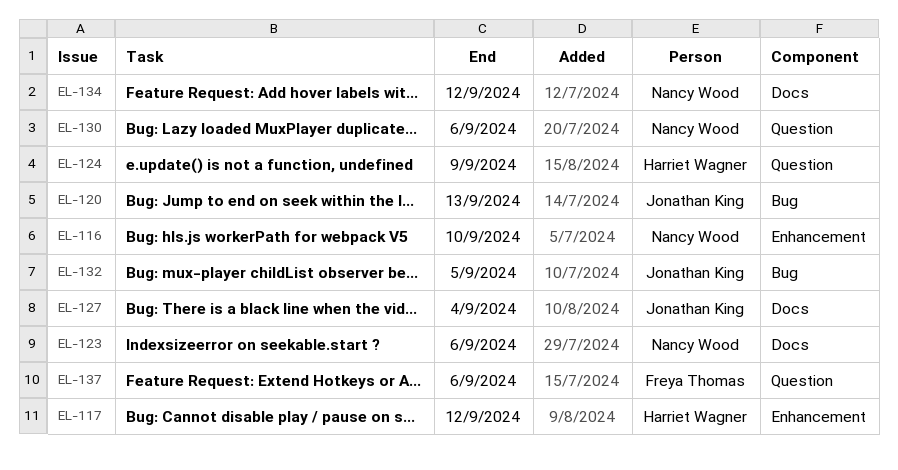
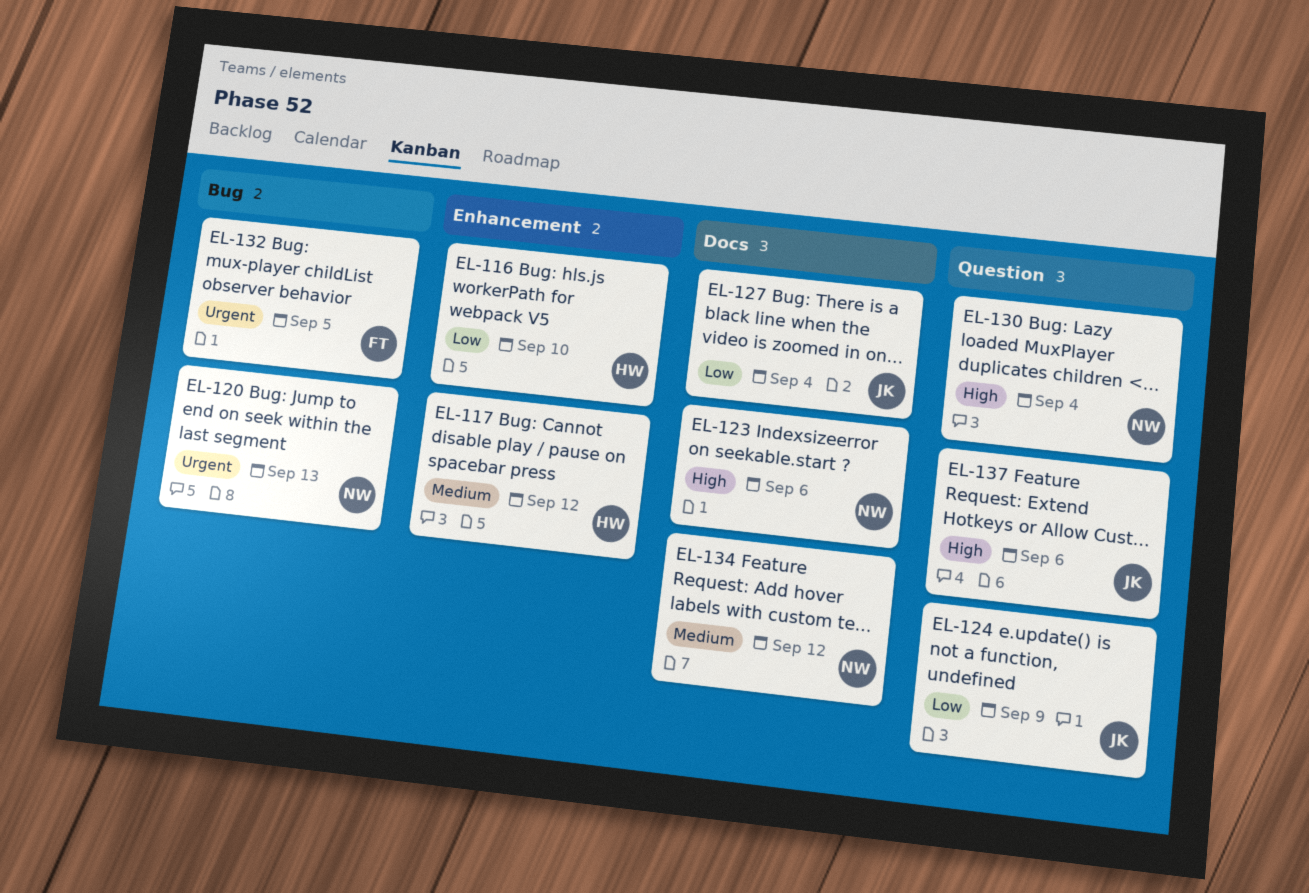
EL-116, owner: Nancy Wood -> Harriet Wagner
EL-120, owner: Jonathan King -> Nancy Wood
EL-124, owner: Harriet Wagner -> Jonathan King
EL-130, due: Sep 6 -> Sep 4
EL-132, owner: Jonathan King -> Freya Thomas
EL-137, owner: Freya Thomas -> Jonathan King

